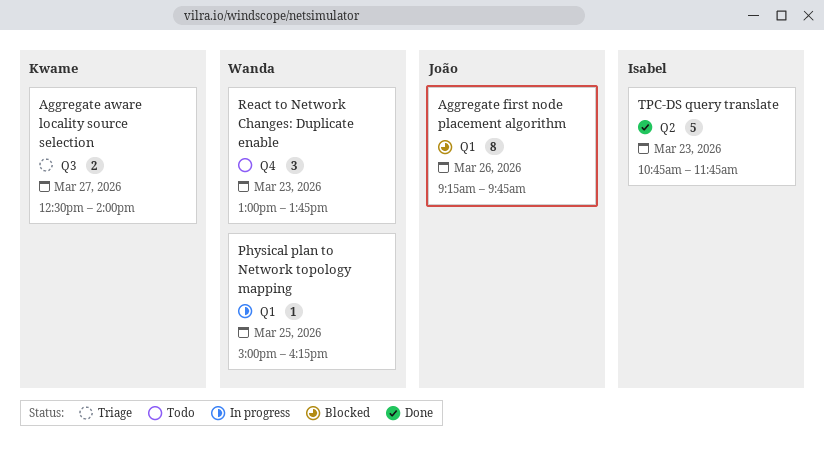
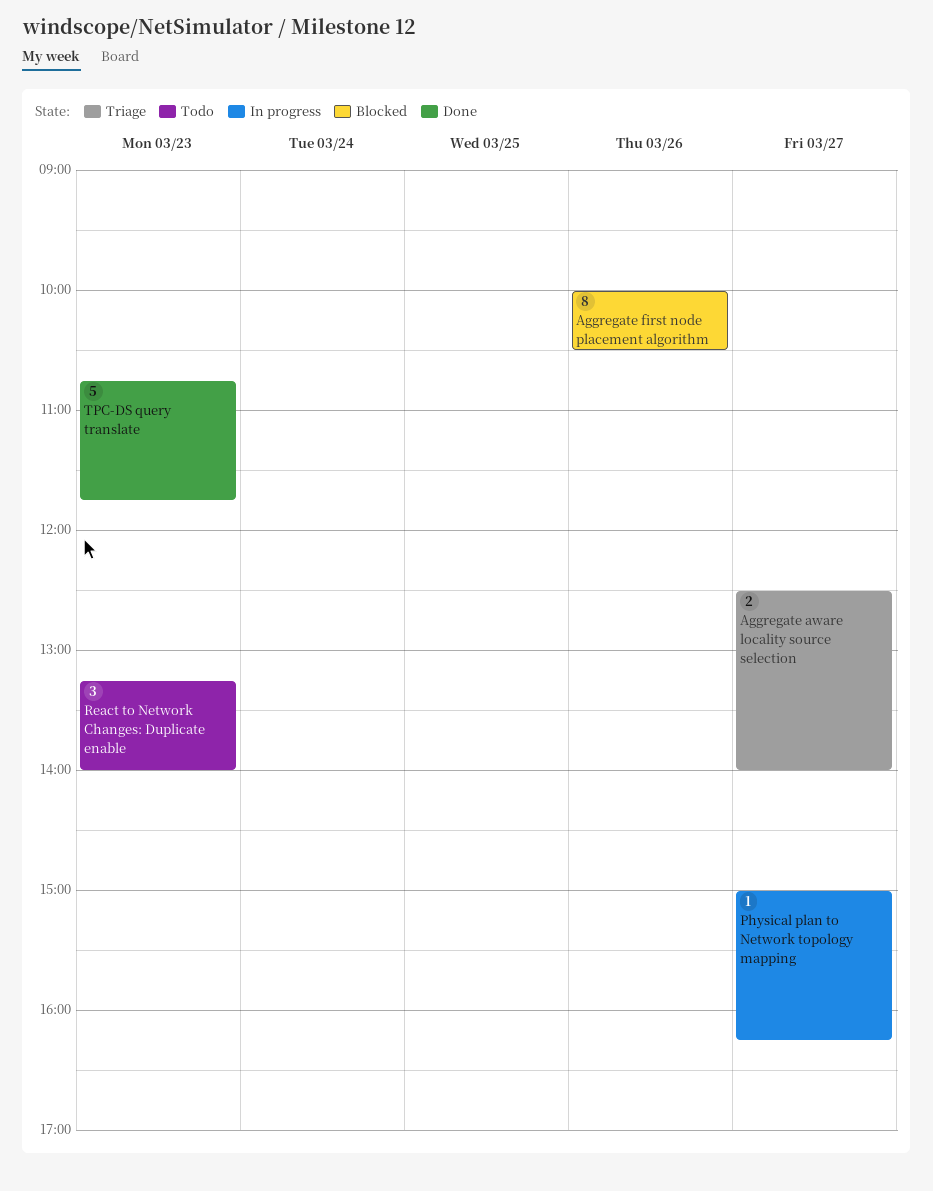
Aggregate first node placement algorithm, begins: 09:15 -> 10:00
Aggregate first node placement algorithm, ends: 09:45 -> 10:30
Physical plan to Network topology mapping, day: Mar 25 -> Mar 27
React to Network Changes: Duplicate enable, begins: 13:00 -> 13:15
React to Network Changes: Duplicate enable, ends: 13:45 -> 14:00

